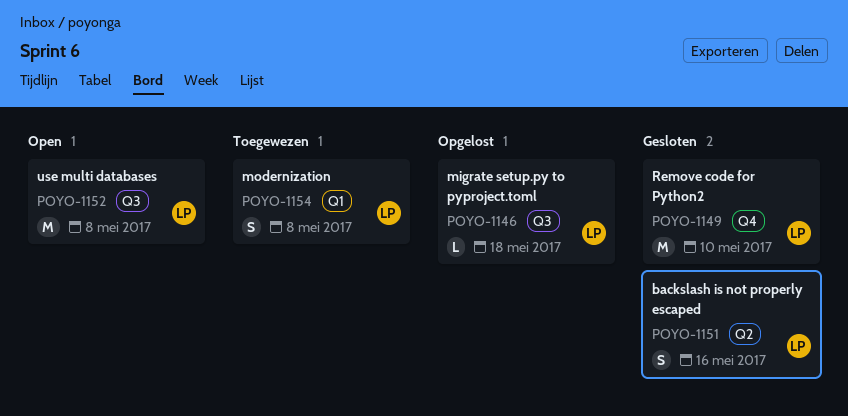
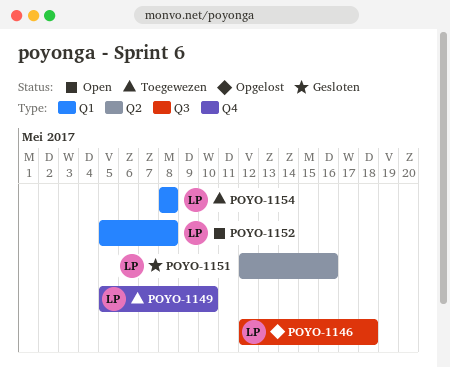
POYO-1149, status: Gesloten -> Toegewezen
POYO-1152, label: Q3 -> Q1

